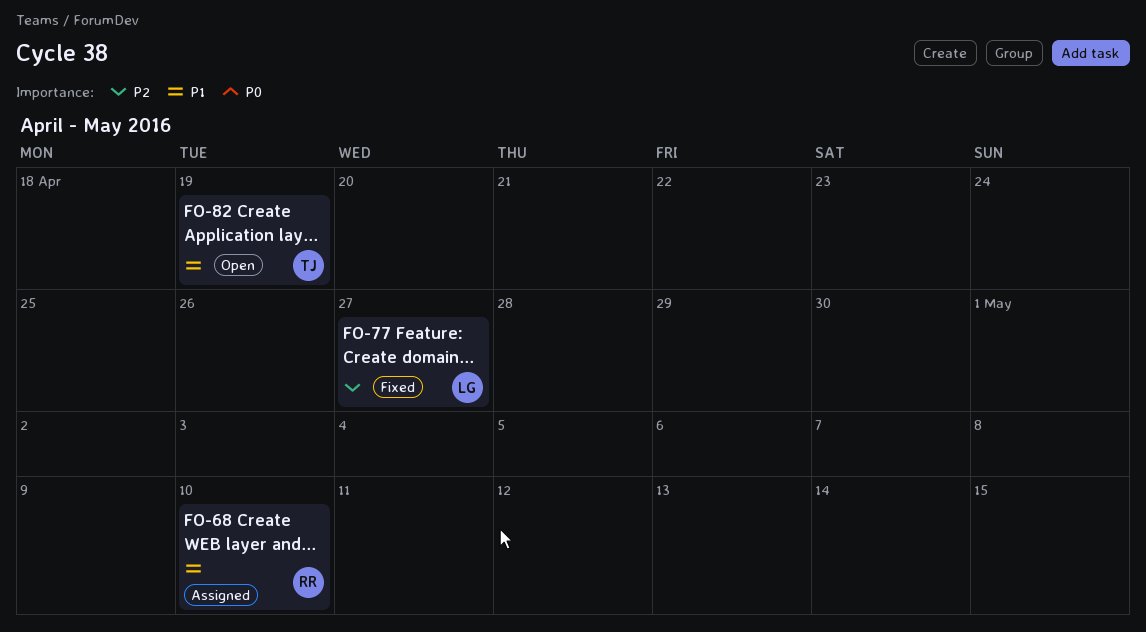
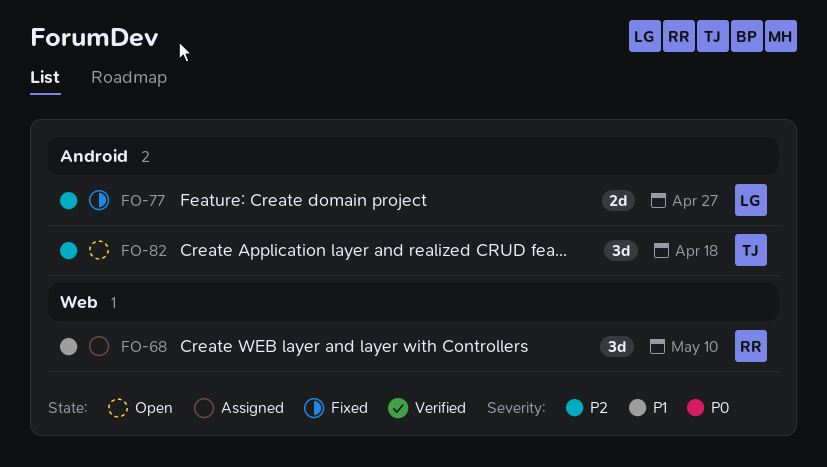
FO-82, priority: P1 -> P2
FO-82, due: Apr 19 -> Apr 18

